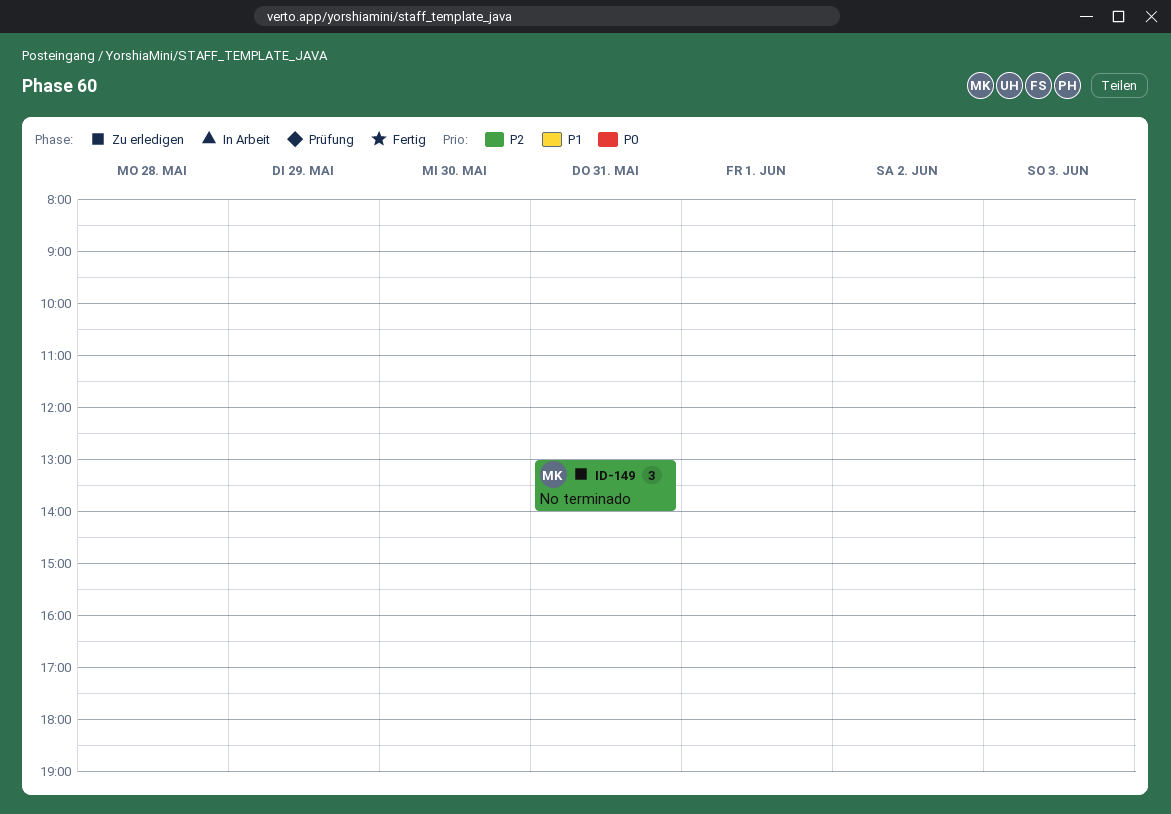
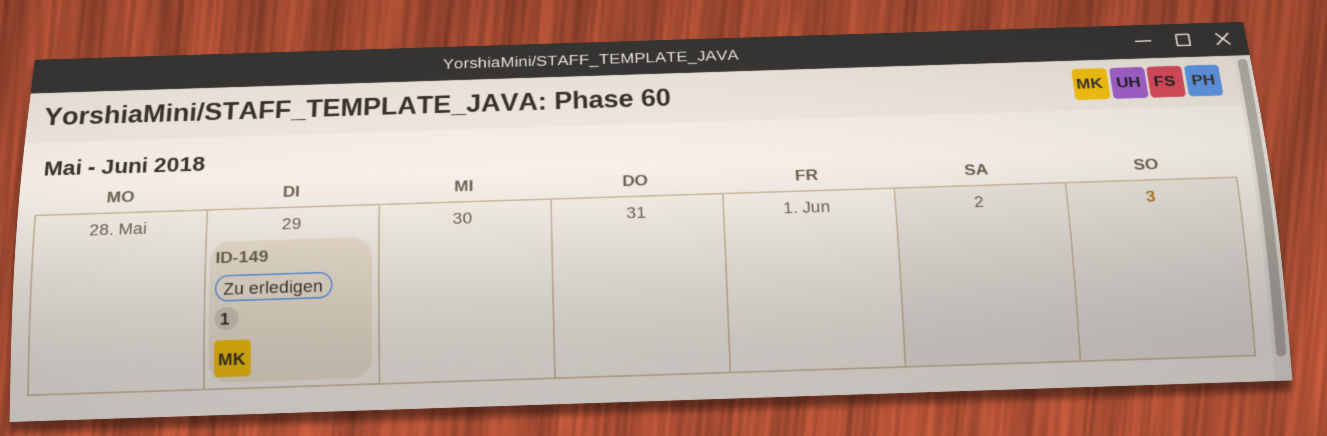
ID-149, estimate: 3 -> 1
ID-149, day: May 31 -> May 29

